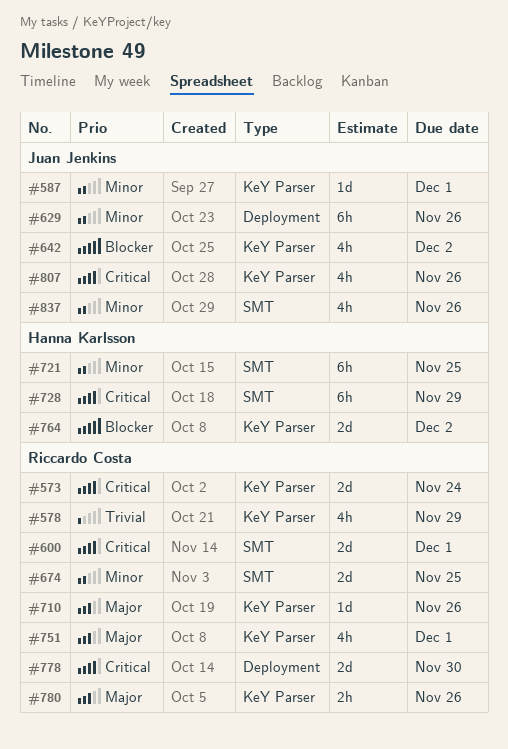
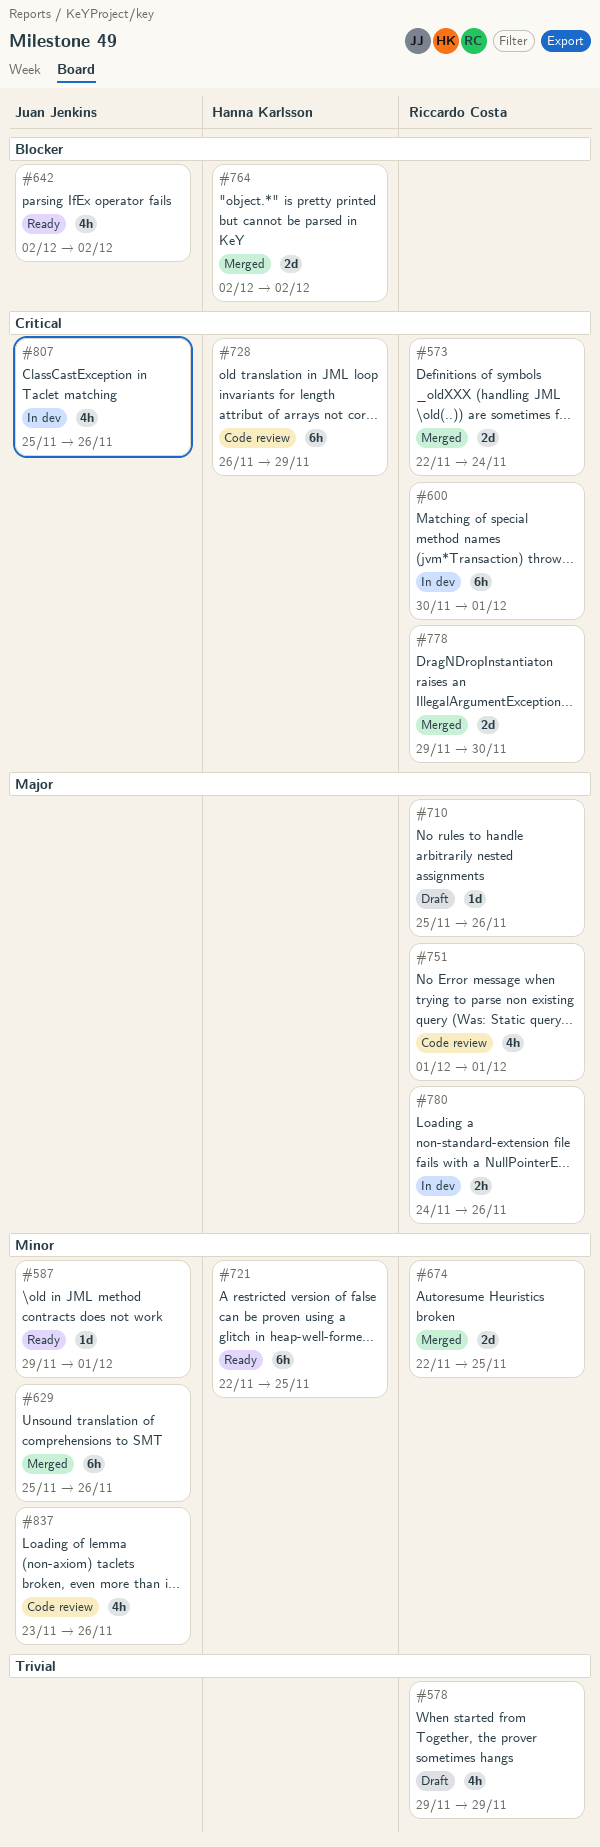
#600, estimate: 2d -> 6h

